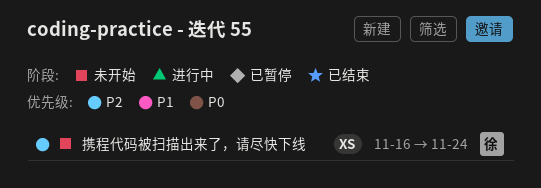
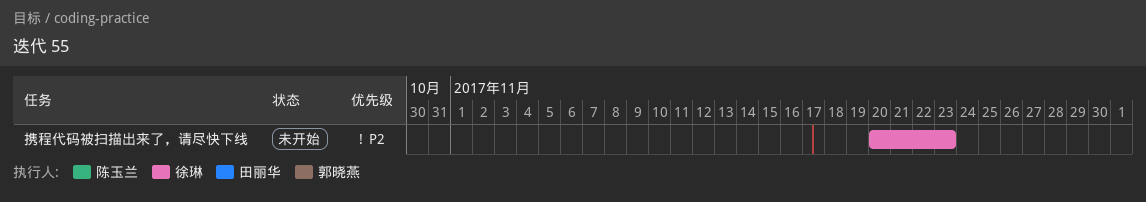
携程代码被扫描出来了，请尽快下线, start: Nov 16 -> Nov 20
携程代码被扫描出来了，请尽快下线, due: Nov 24 -> Nov 23

